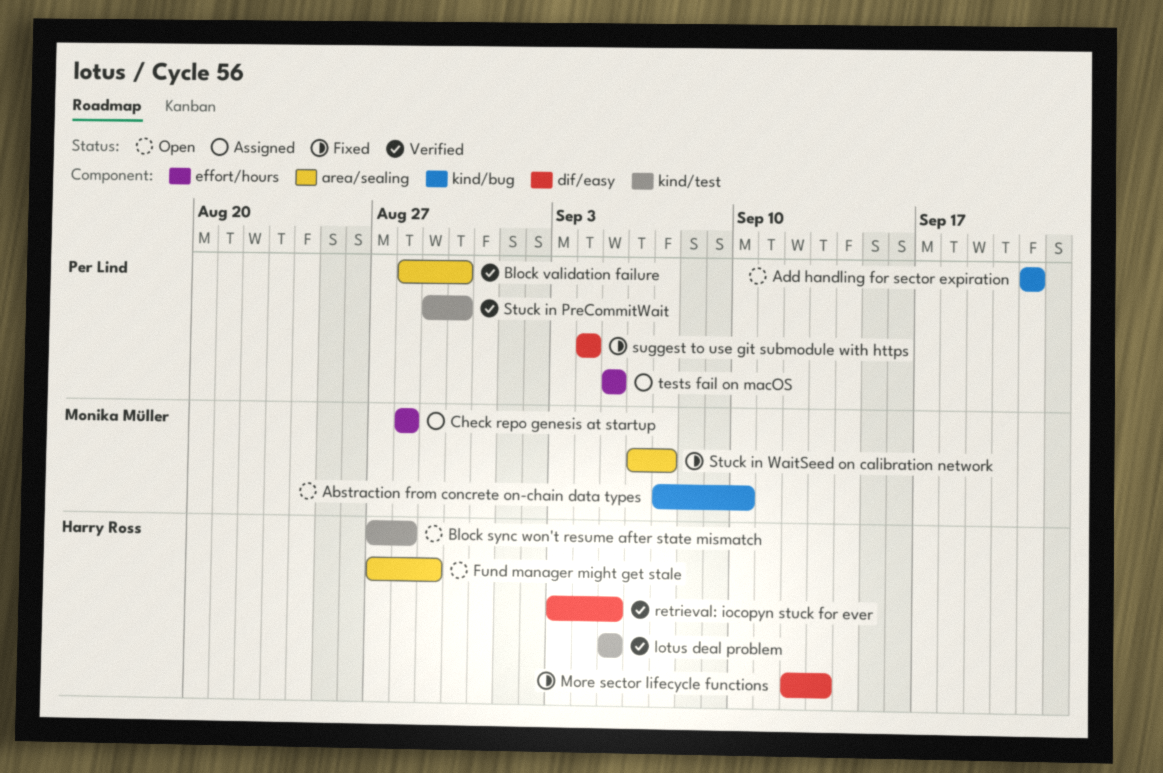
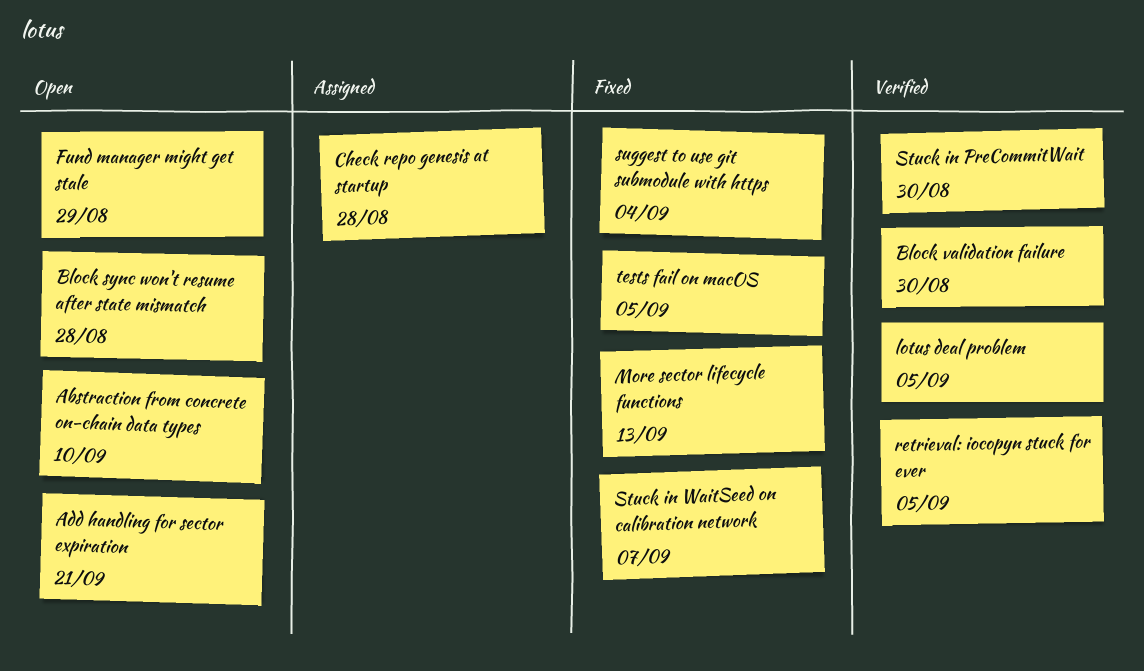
tests fail on macOS, status: Assigned -> Fixed

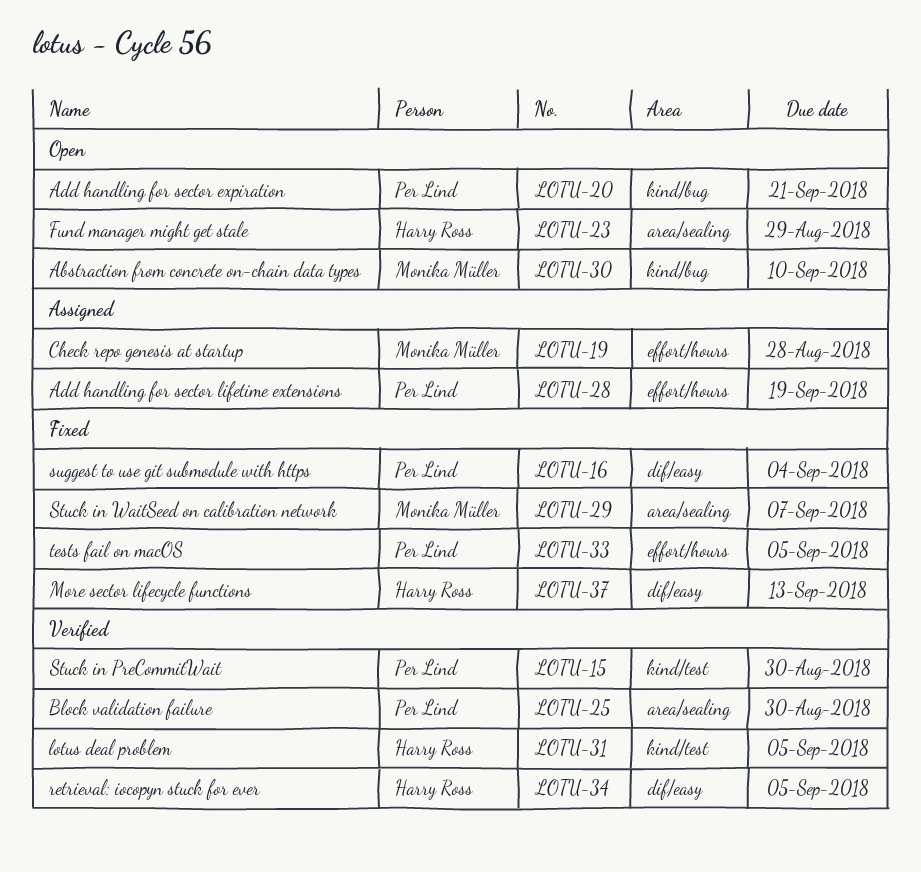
Add handling for sector lifetime extensions: none -> present
Block sync won't resume after state mismatch: present -> none

